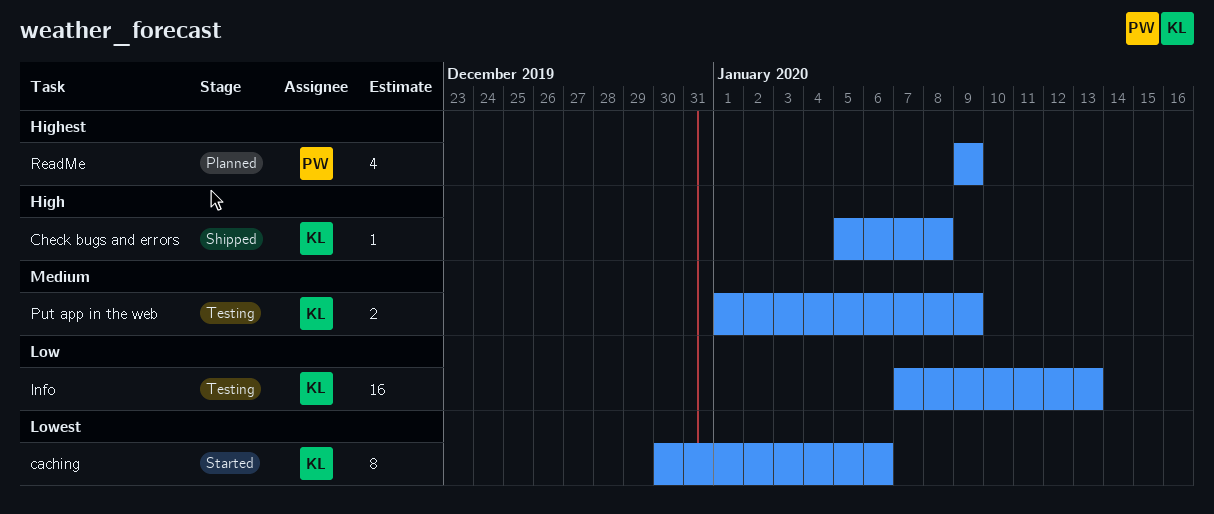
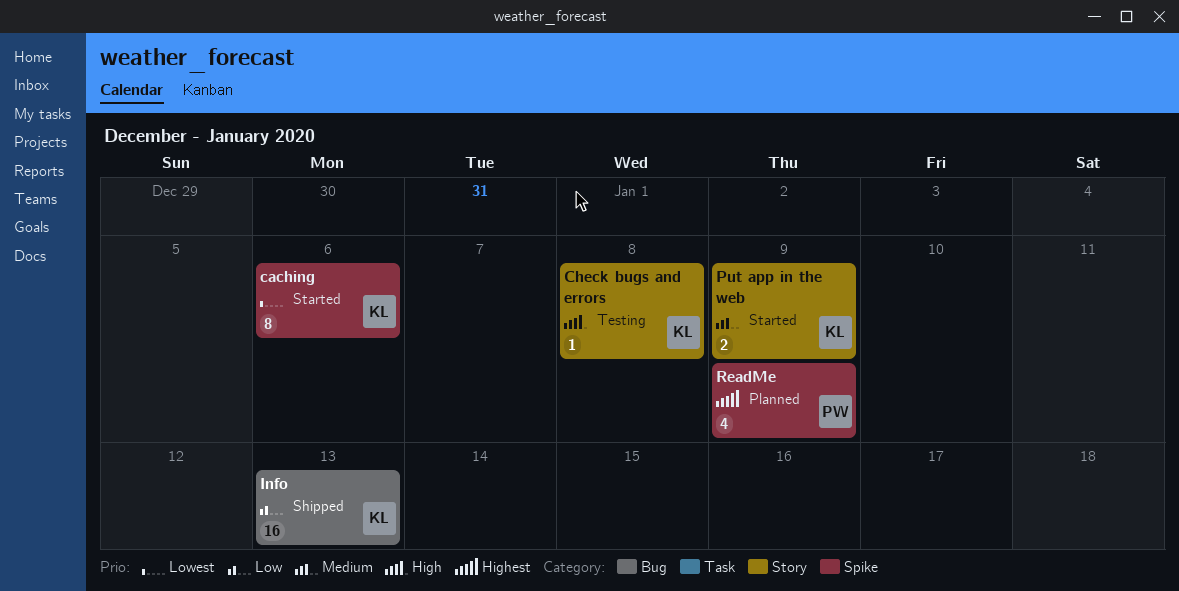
Check bugs and errors, status: Shipped -> Testing
Info, status: Testing -> Shipped
Put app in the web, status: Testing -> Started

